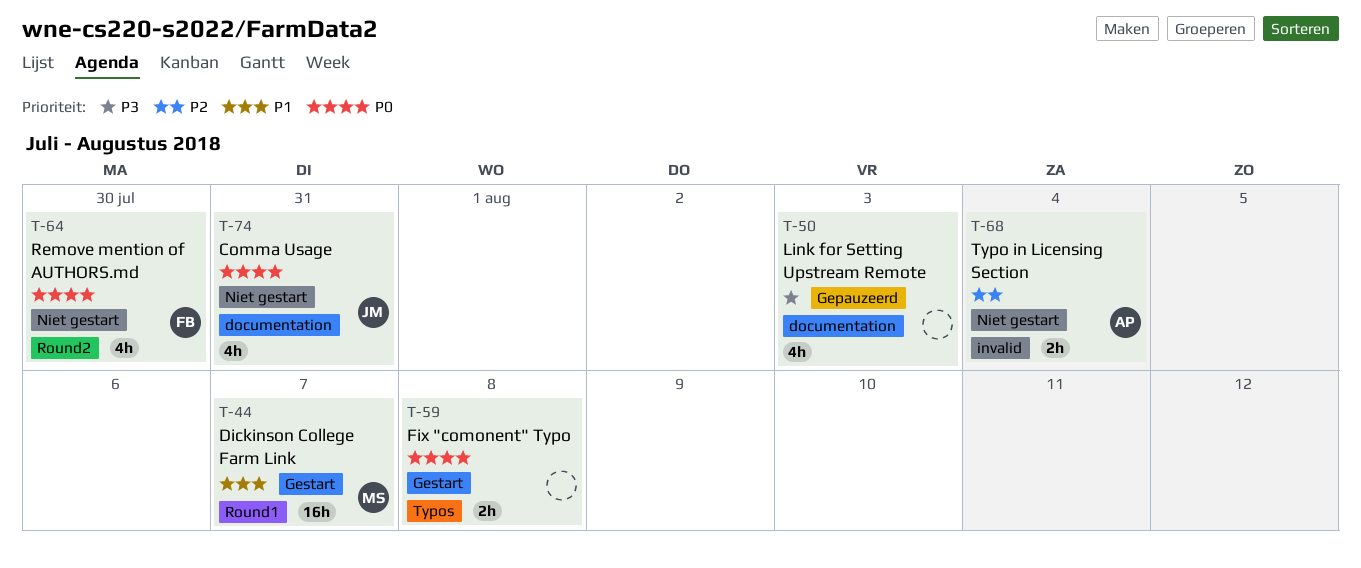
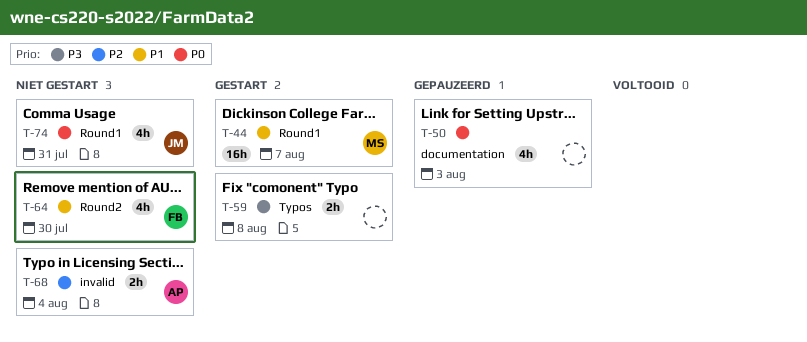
T-50, priority: P3 -> P0
T-59, priority: P0 -> P3
T-64, priority: P0 -> P1
T-74, label: documentation -> Round1

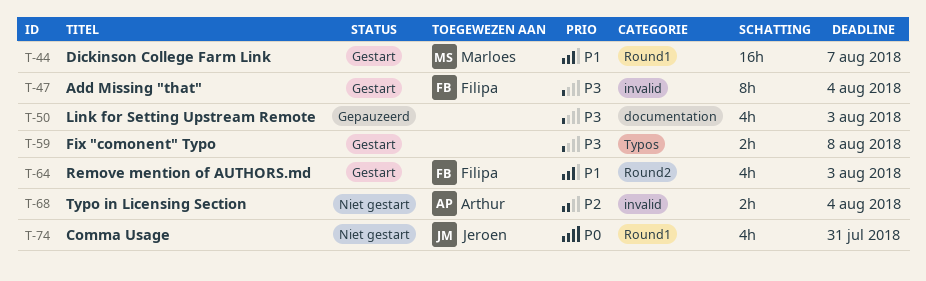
T-47: none -> present
T-50, priority: P0 -> P3
T-64, status: Niet gestart -> Gestart
T-64, due: Jul 30 -> Aug 3

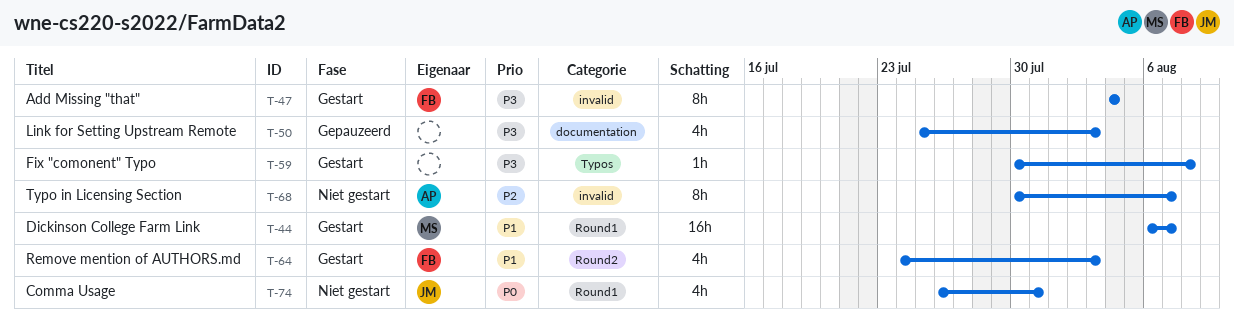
T-59, estimate: 2h -> 1h
T-68, estimate: 2h -> 8h
T-68, due: Aug 4 -> Aug 7

